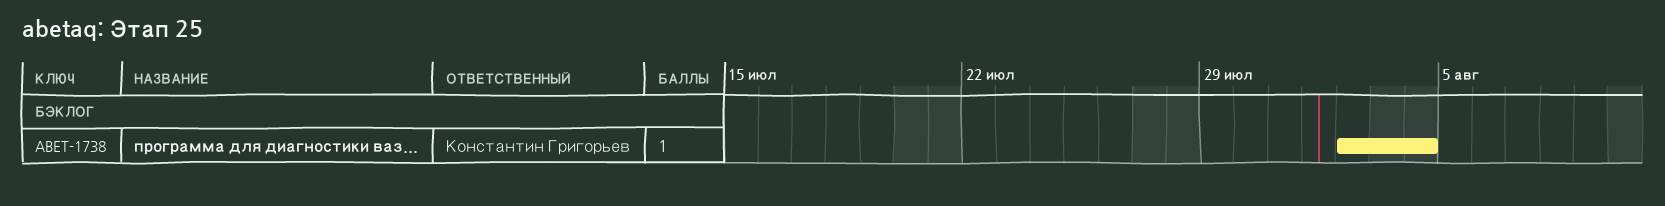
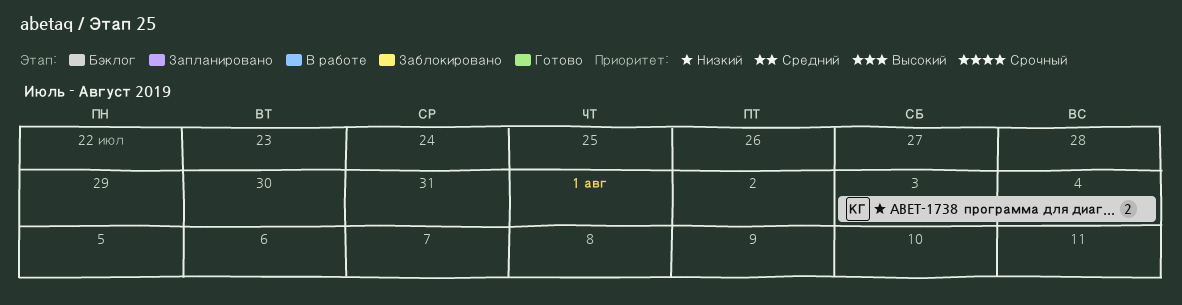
ABET-1738, estimate: 1 -> 2
ABET-1738, start: Aug 2 -> Aug 3

